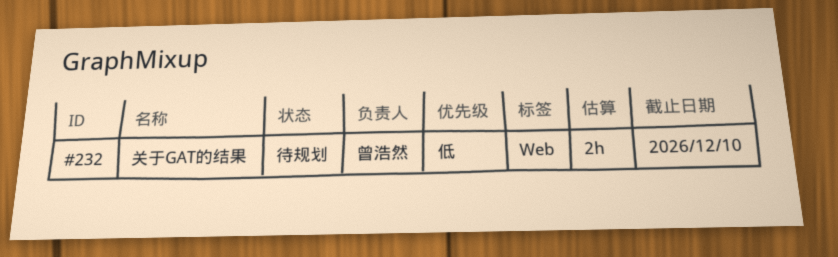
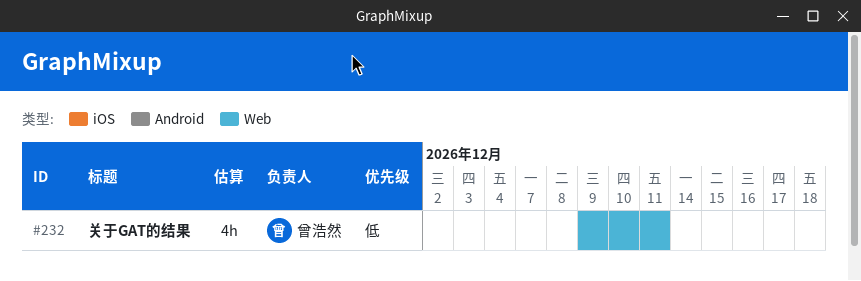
#232, estimate: 2h -> 4h
#232, due: Dec 10 -> Dec 11

